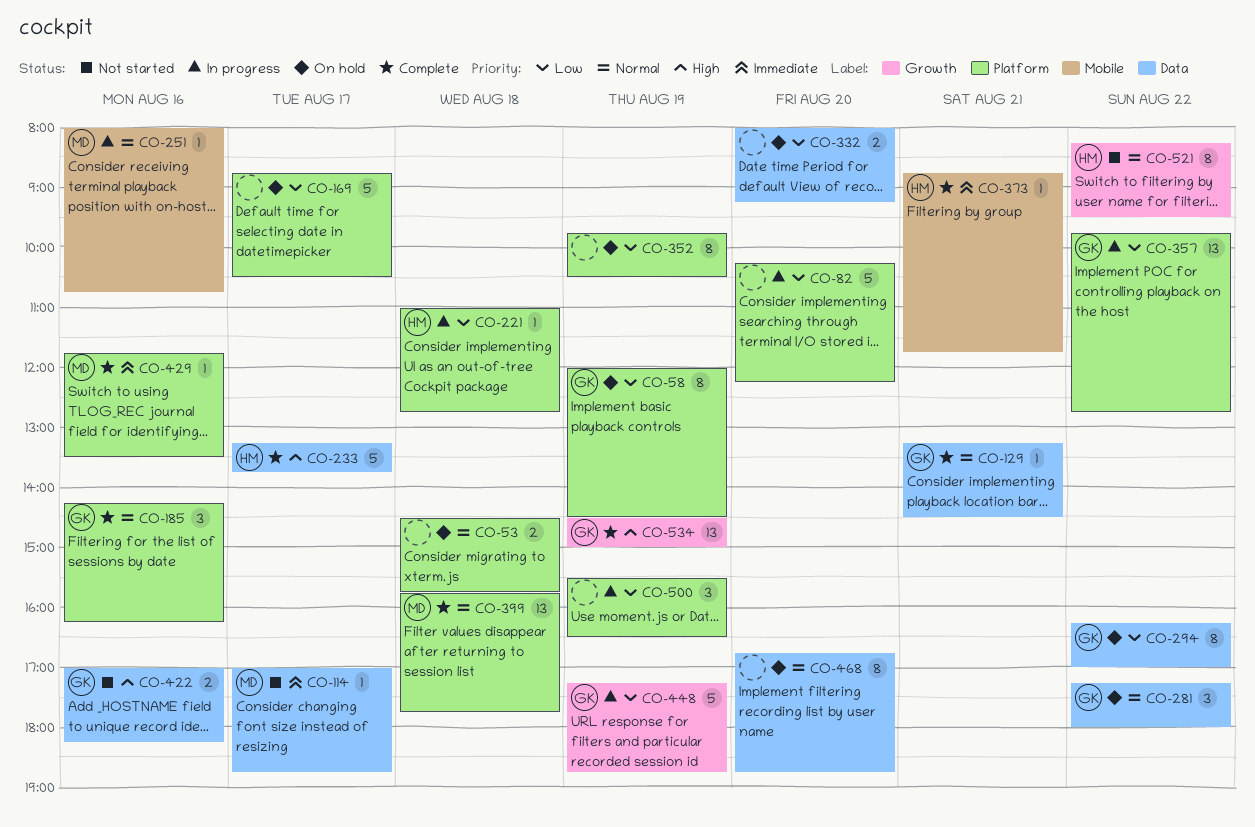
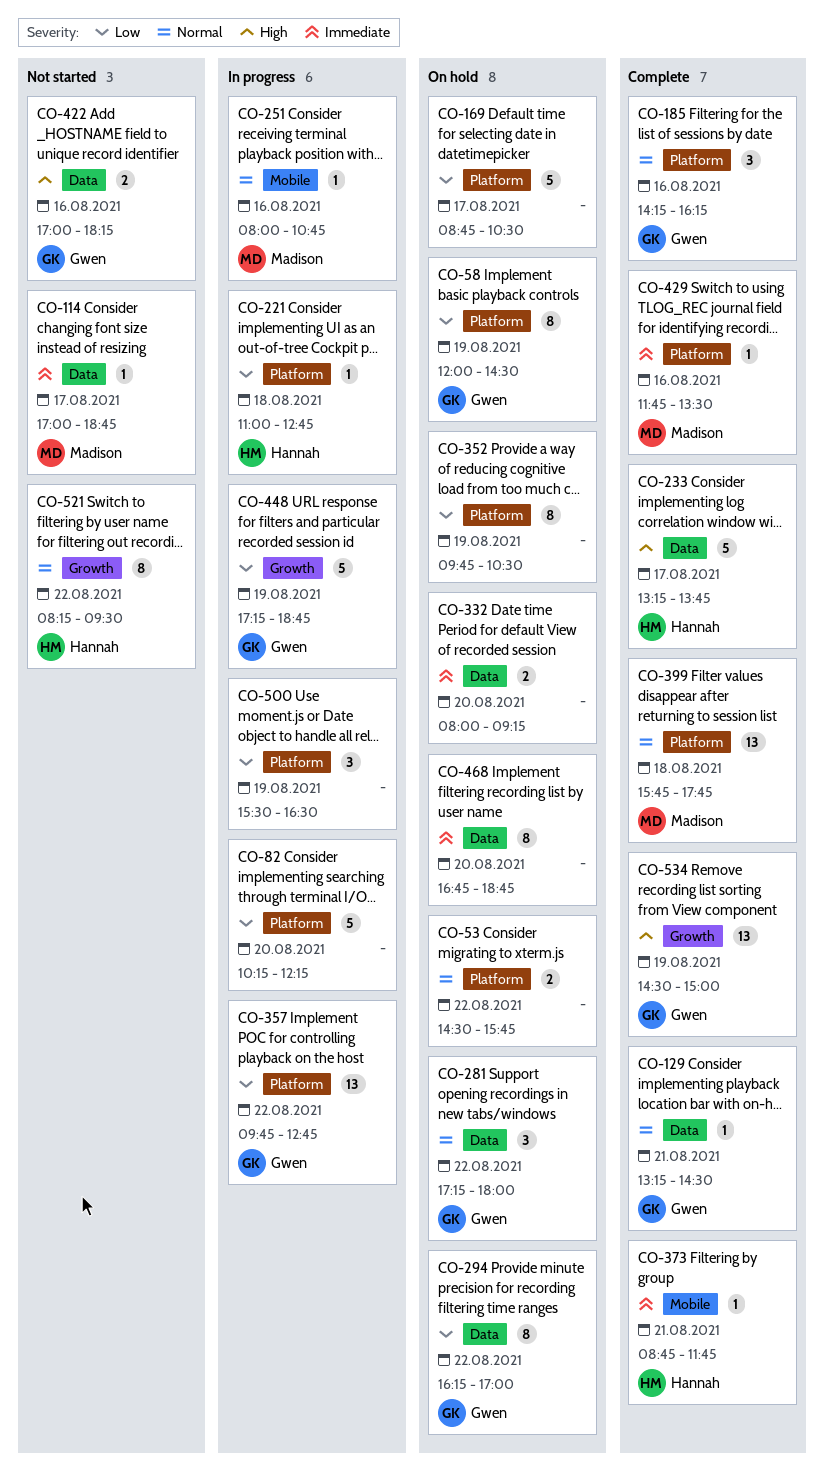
CO-53, day: Aug 18 -> Aug 22
CO-332, priority: Low -> Immediate
CO-468, priority: Normal -> Immediate

